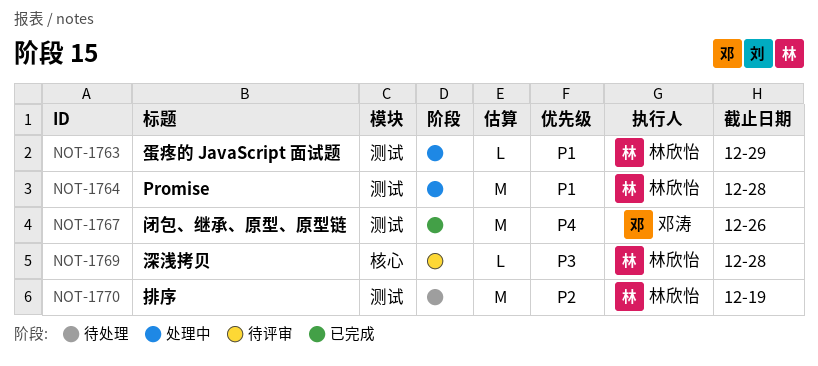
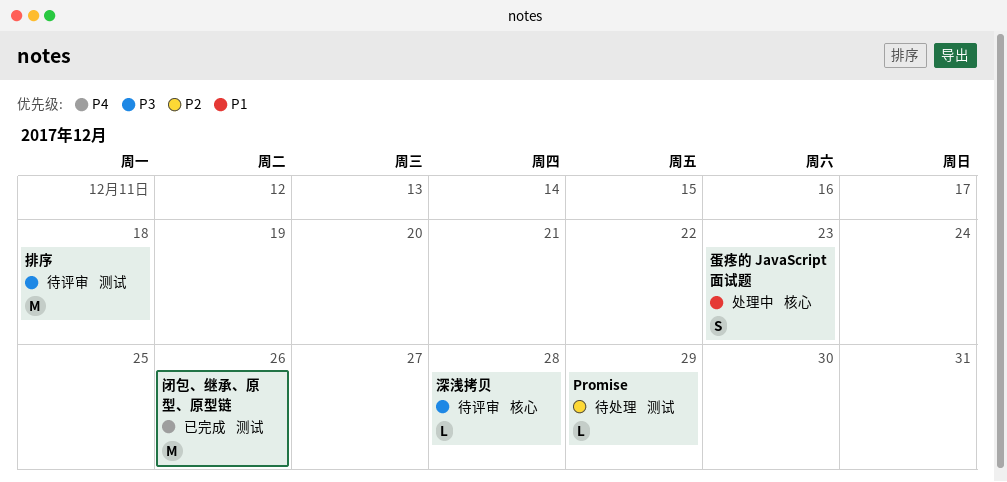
Promise, status: 处理中 -> 待处理
Promise, priority: P1 -> P2
Promise, estimate: M -> L
Promise, due: Dec 28 -> Dec 29
排序, status: 待处理 -> 待评审
排序, priority: P2 -> P3
排序, due: Dec 19 -> Dec 18
蛋疼的 JavaScript 面试题, label: 测试 -> 核心
蛋疼的 JavaScript 面试题, estimate: L -> S
蛋疼的 JavaScript 面试题, due: Dec 29 -> Dec 23

